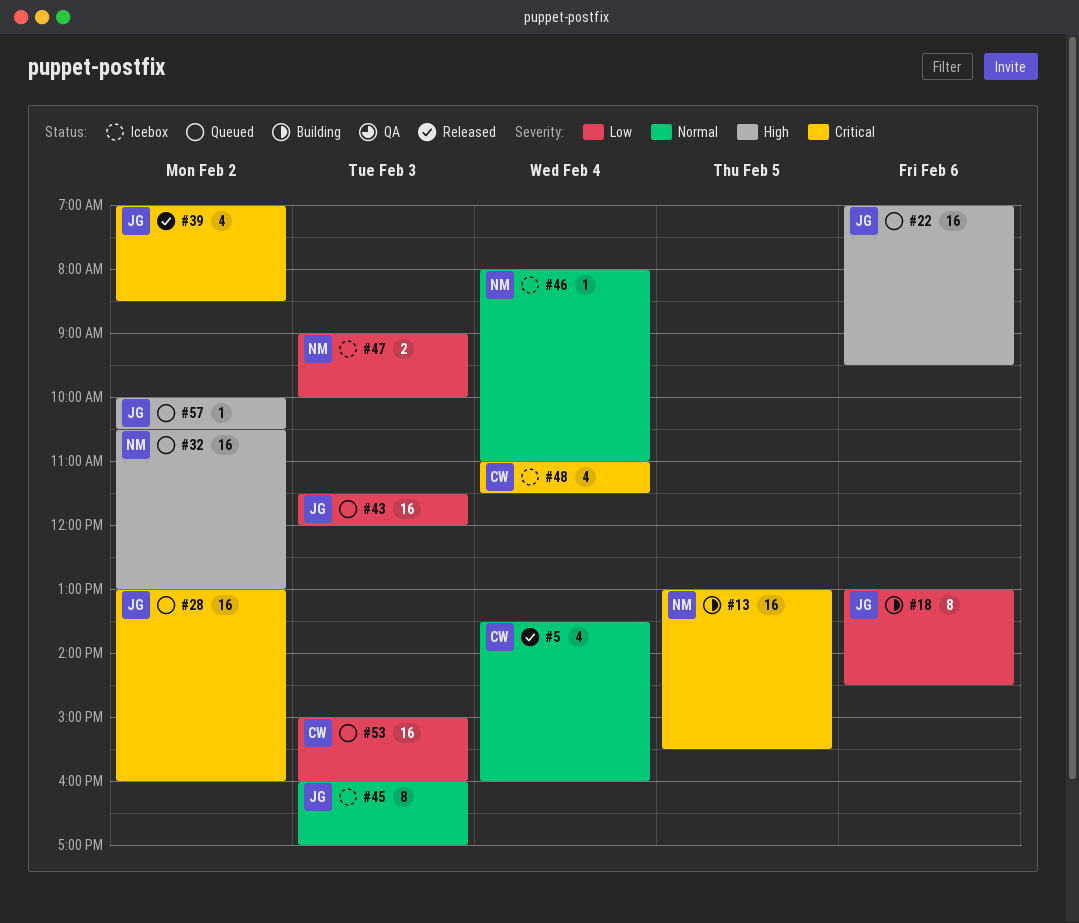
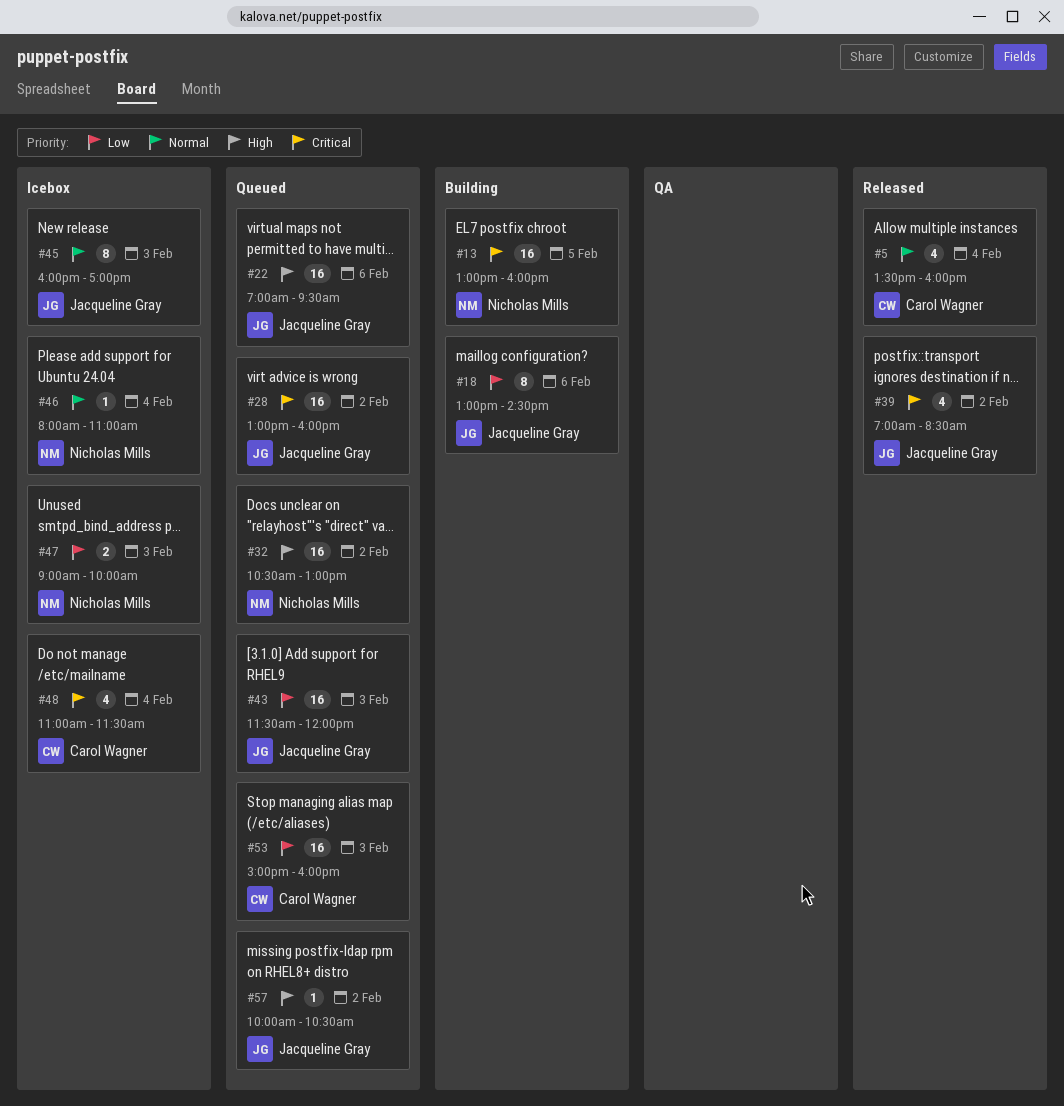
#13, ends: 15:30 -> 16:00

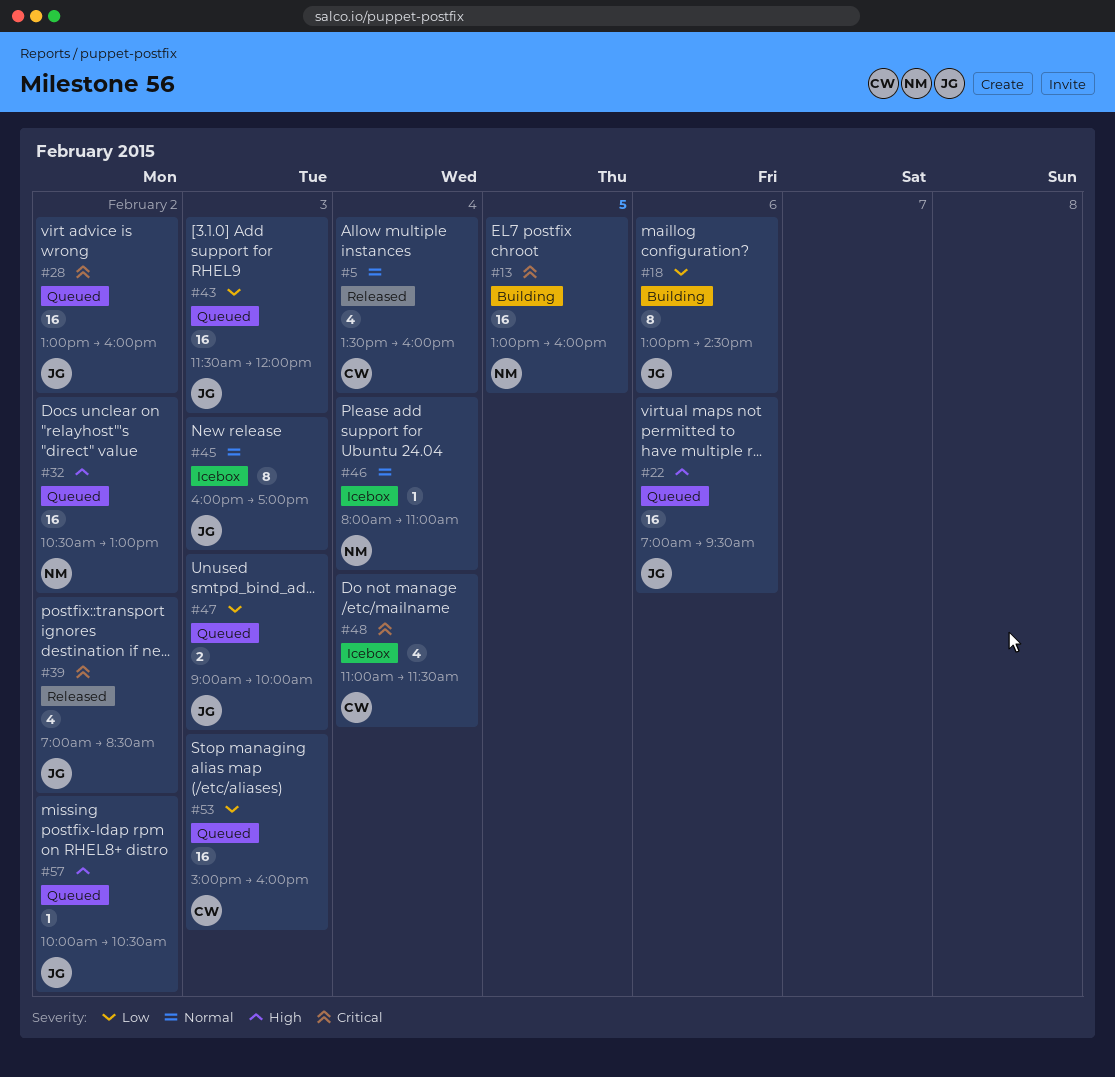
#47, status: Icebox -> Queued
#47, owner: Nicholas Mills -> Jacqueline Gray

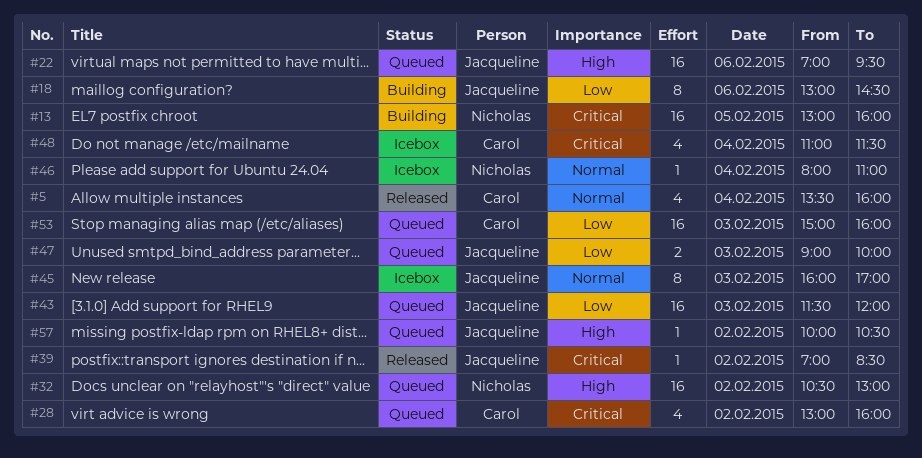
#28, owner: Jacqueline -> Carol
#28, estimate: 16 -> 4
#39, estimate: 4 -> 1

